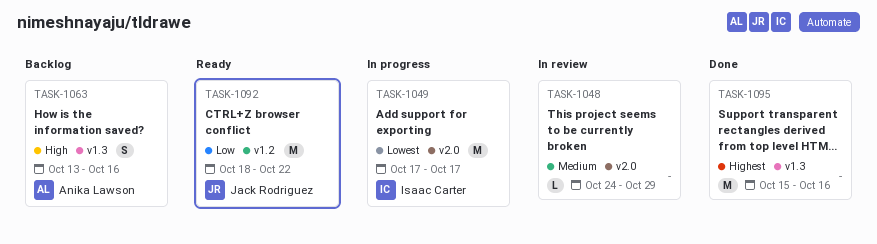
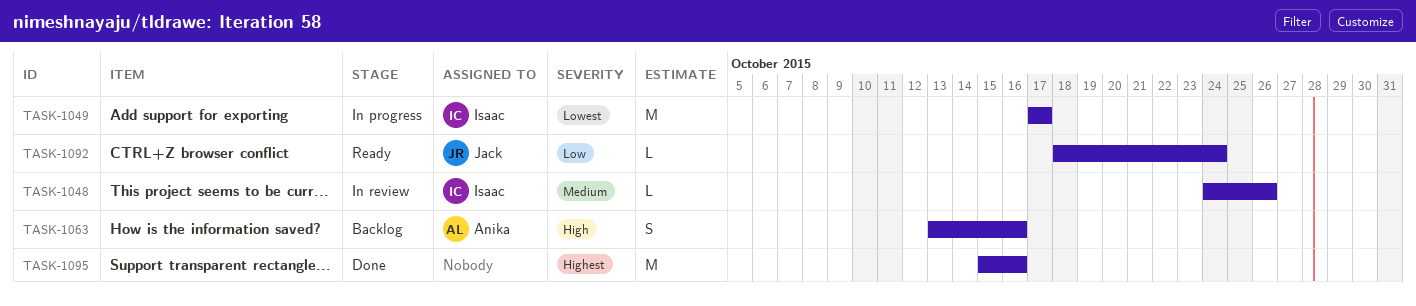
TASK-1048, owner: none -> Isaac Carter
TASK-1048, due: Oct 29 -> Oct 26
TASK-1092, estimate: M -> L
TASK-1092, due: Oct 22 -> Oct 24

